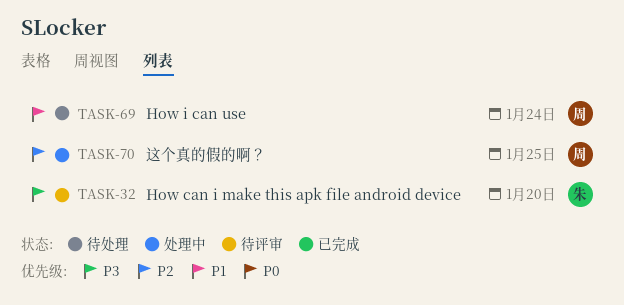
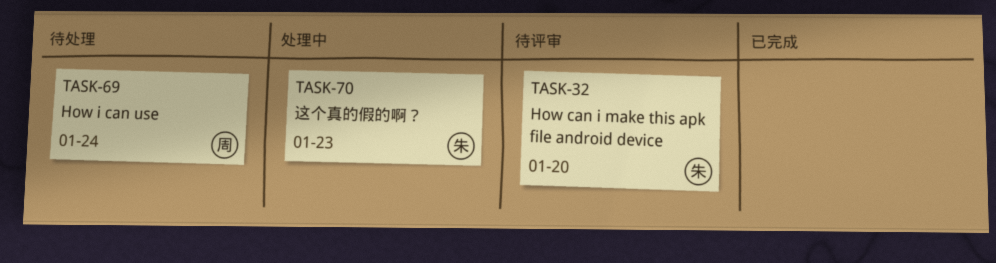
TASK-70, owner: 周 -> 朱
TASK-70, due: Jan 25 -> Jan 23

